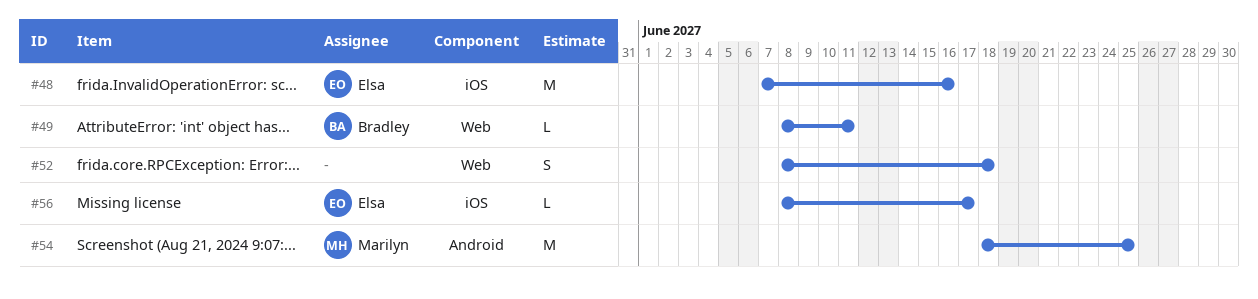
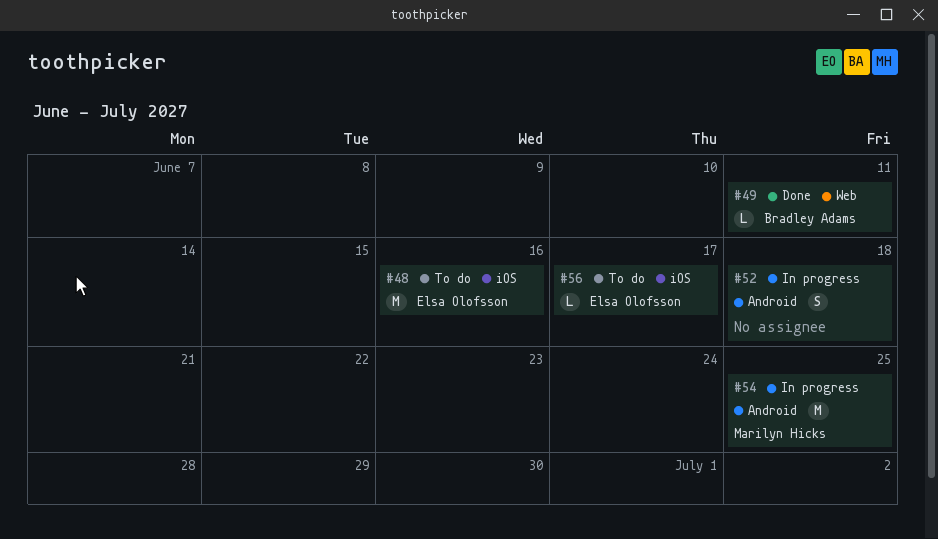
#52, label: Web -> Android

